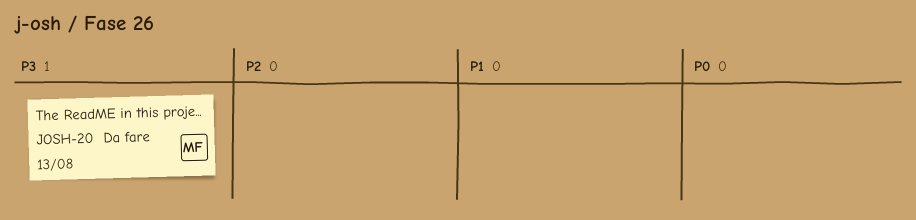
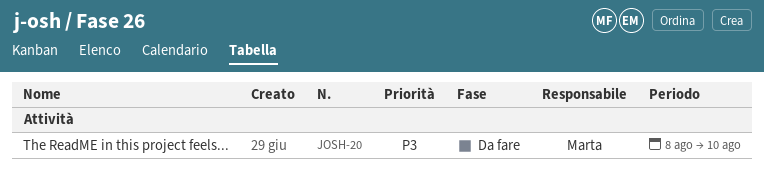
JOSH-20, due: Aug 13 -> Aug 10

